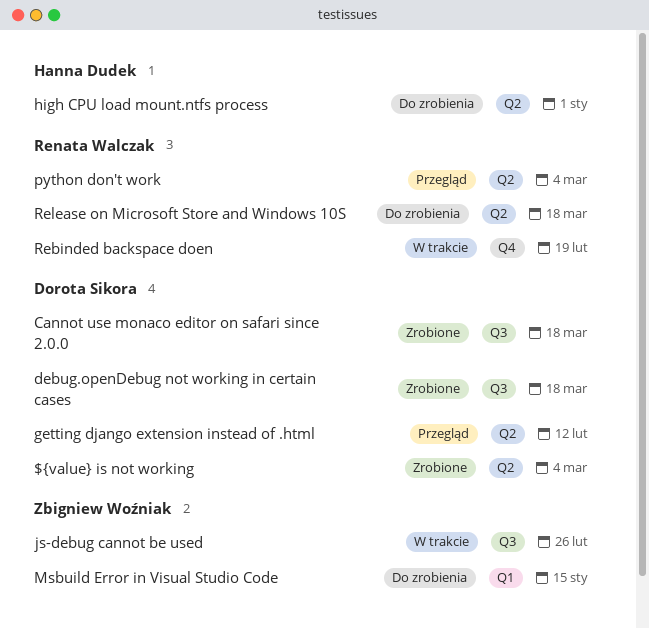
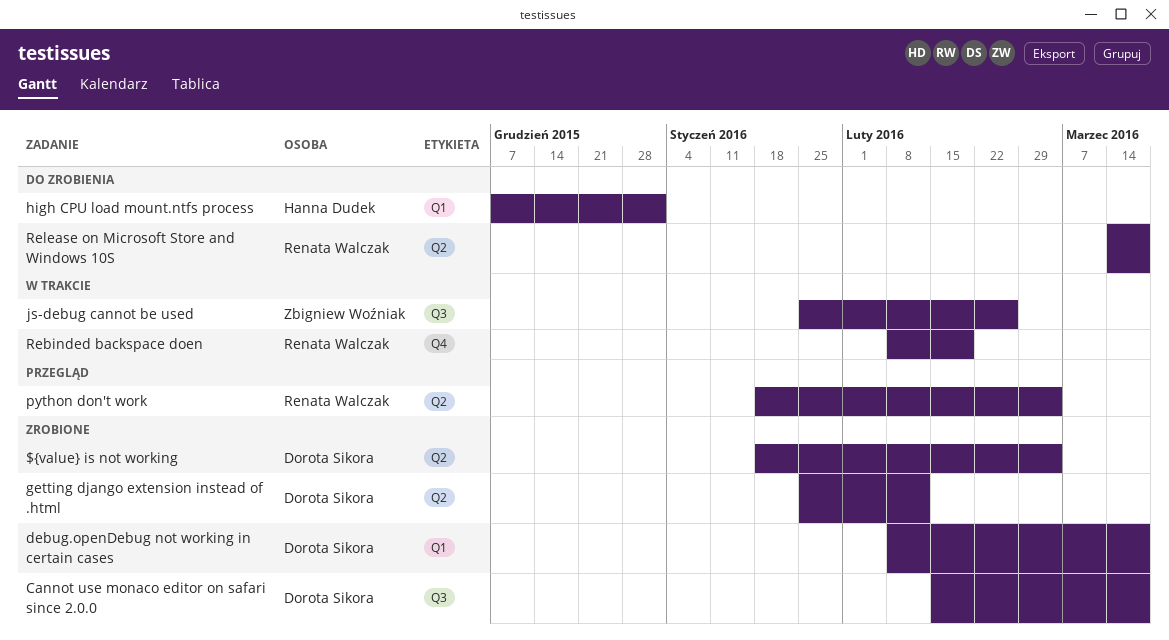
debug.openDebug not working in certain cases, label: Q3 -> Q1
getting django extension instead of .html, status: Przegląd -> Zrobione
high CPU load mount.ntfs process, label: Q2 -> Q1
Msbuild Error in Visual Studio Code: present -> none

